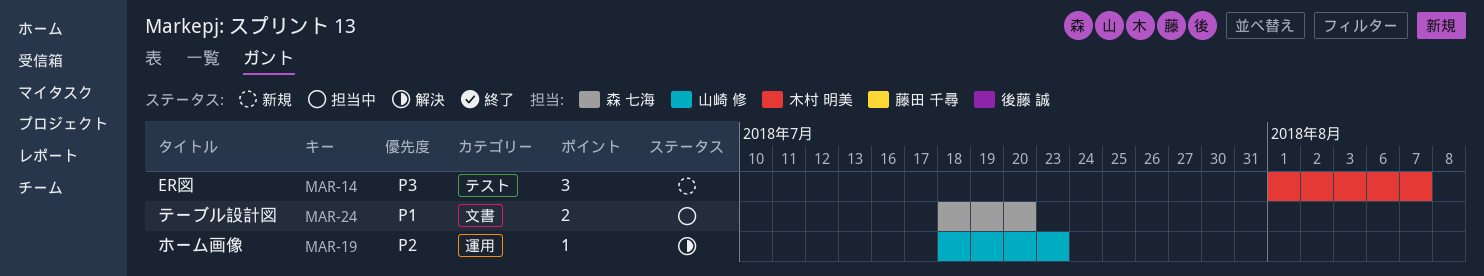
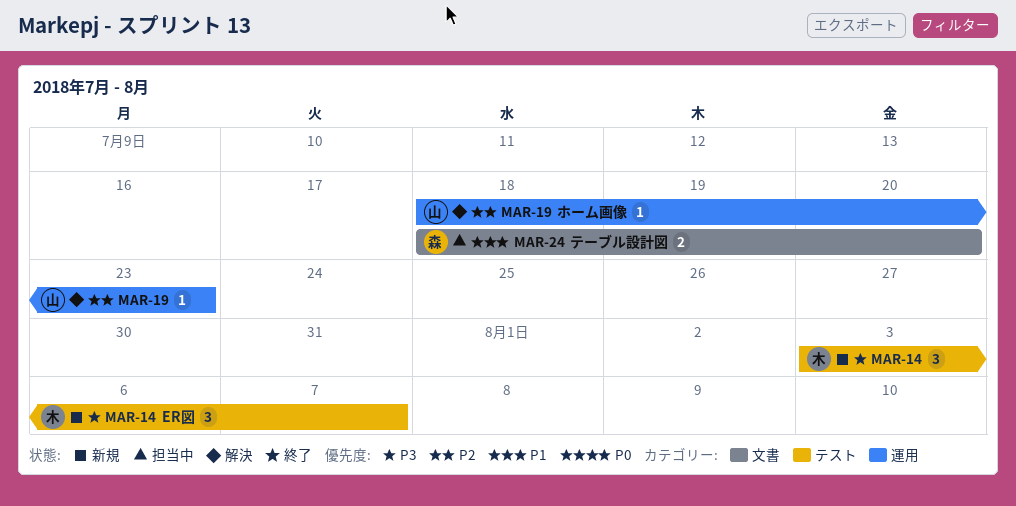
MAR-14, start: Aug 1 -> Aug 3

